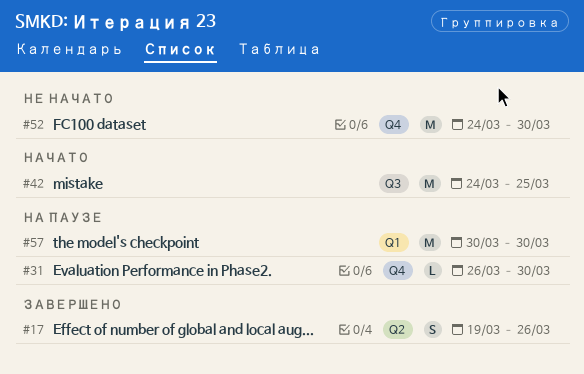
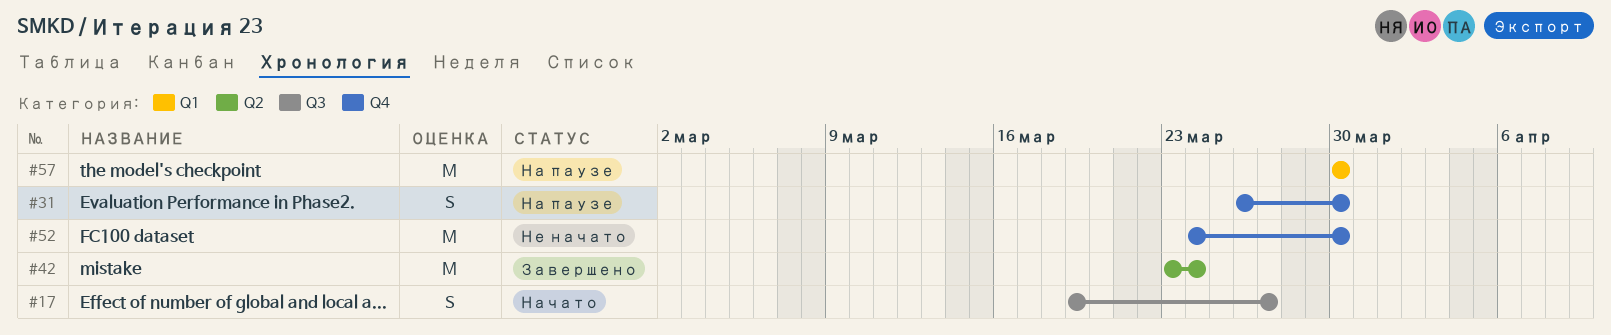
#17, status: Завершено -> Начато
#17, label: Q2 -> Q3
#17, due: Mar 26 -> Mar 27
#31, estimate: L -> S
#42, status: Начато -> Завершено
#42, label: Q3 -> Q2
#42, start: Mar 24 -> Mar 23
#42, due: Mar 25 -> Mar 24

